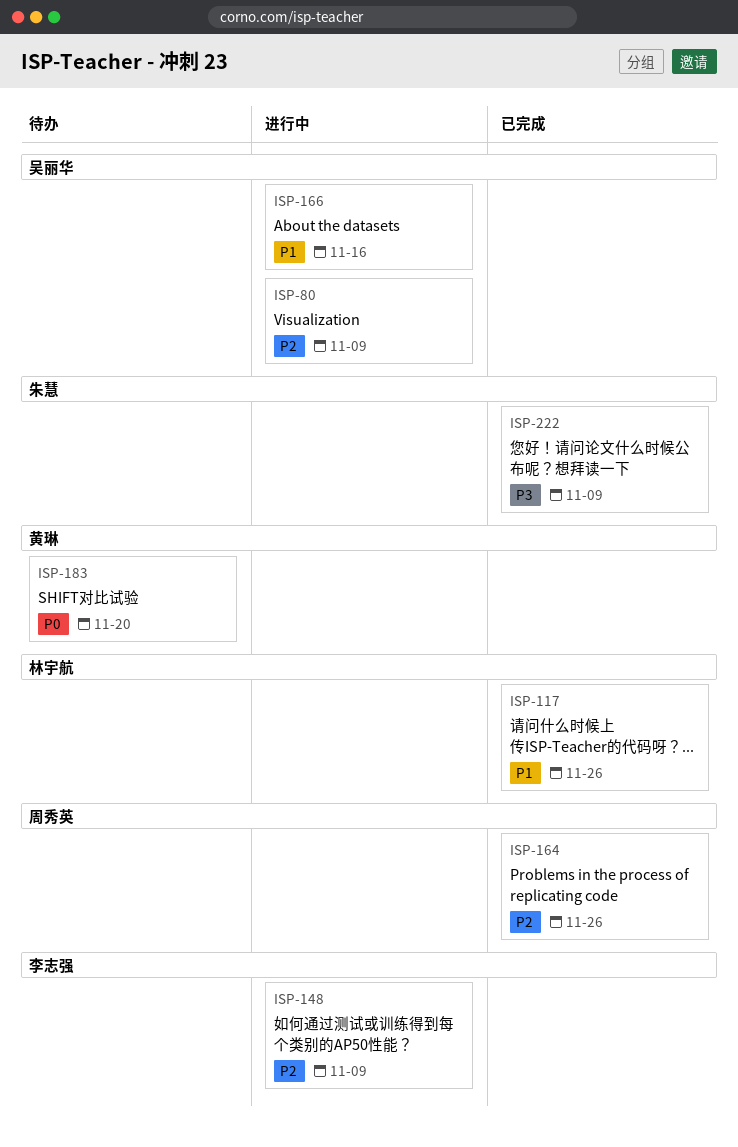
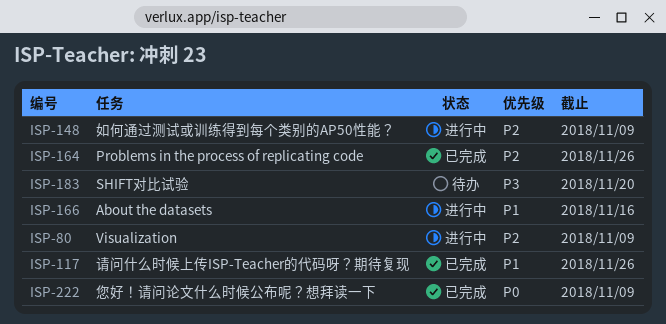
ISP-183, priority: P0 -> P3
ISP-222, priority: P3 -> P0

